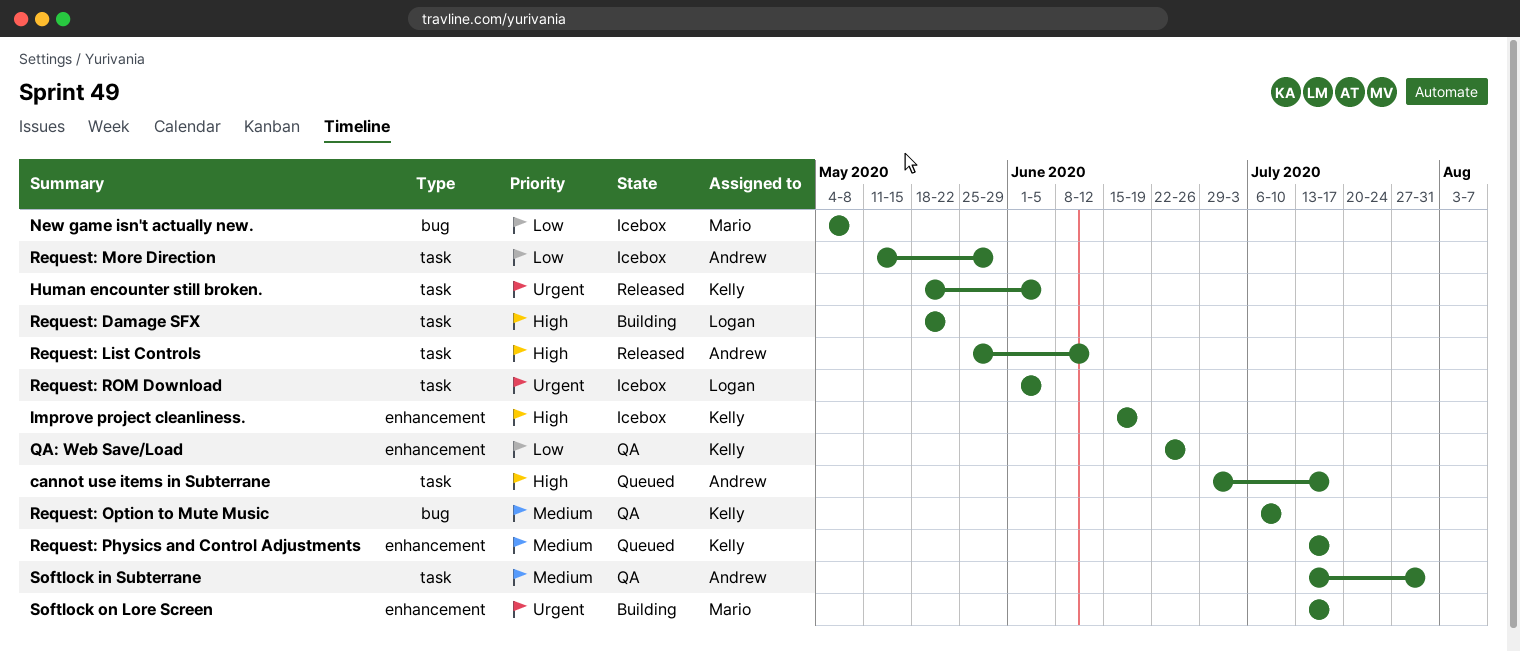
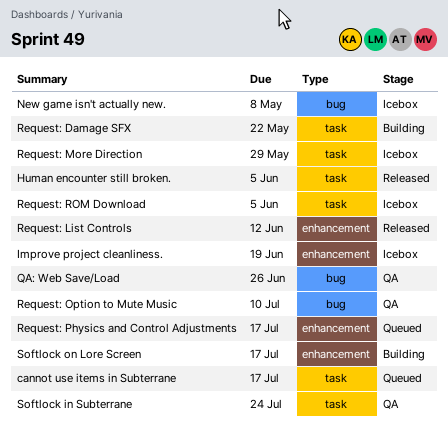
QA: Web Save/Load, label: enhancement -> bug
Request: List Controls, label: task -> enhancement
Softlock in Subterrane, due: Jul 31 -> Jul 24

